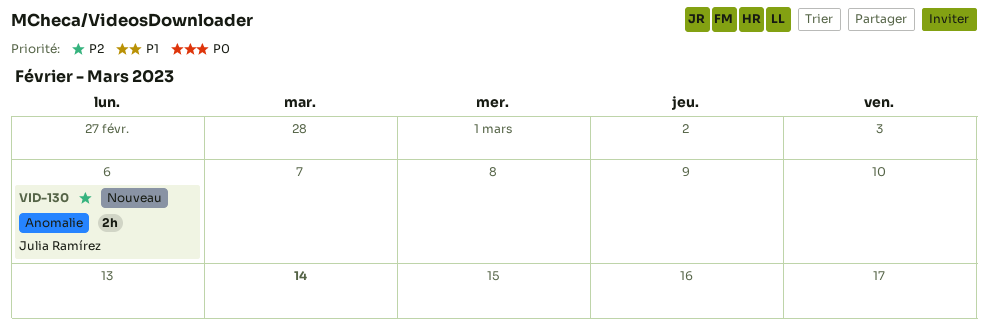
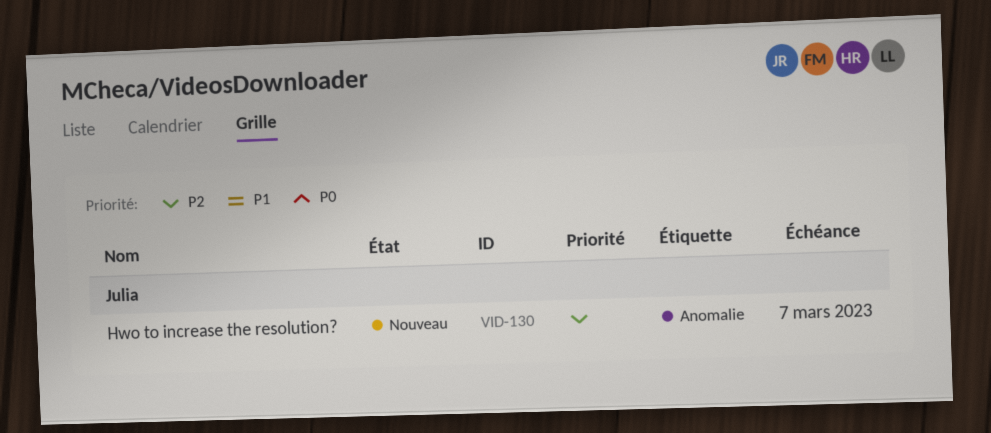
VID-130, due: Mar 6 -> Mar 7

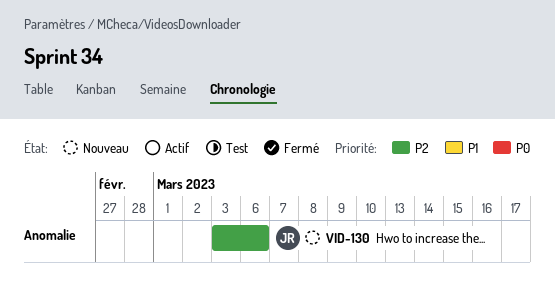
VID-130, due: Mar 7 -> Mar 6

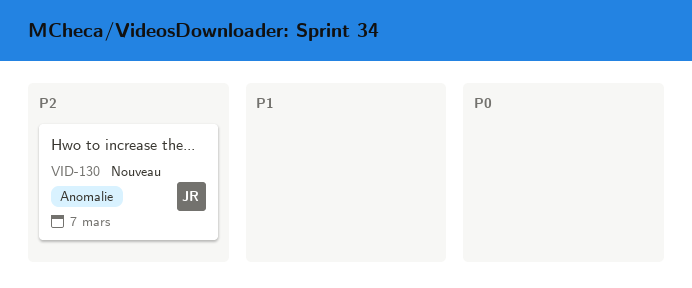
VID-130, due: Mar 6 -> Mar 7

